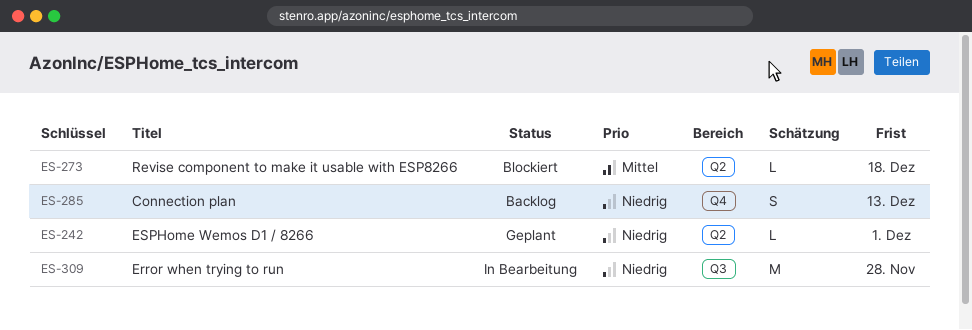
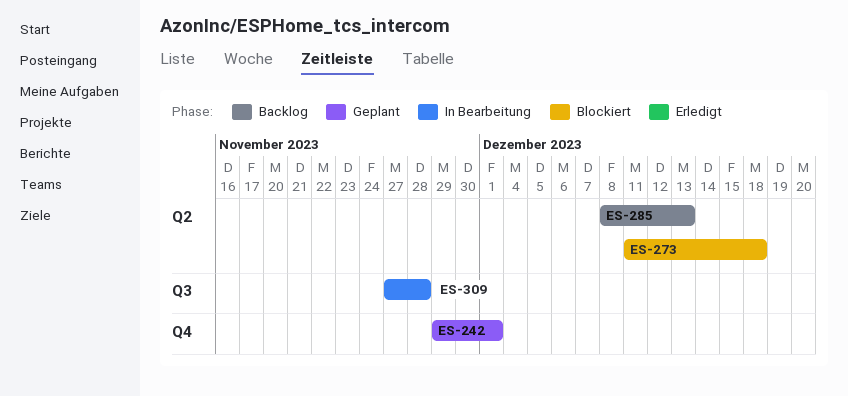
ES-242, label: Q2 -> Q4
ES-285, label: Q4 -> Q2

